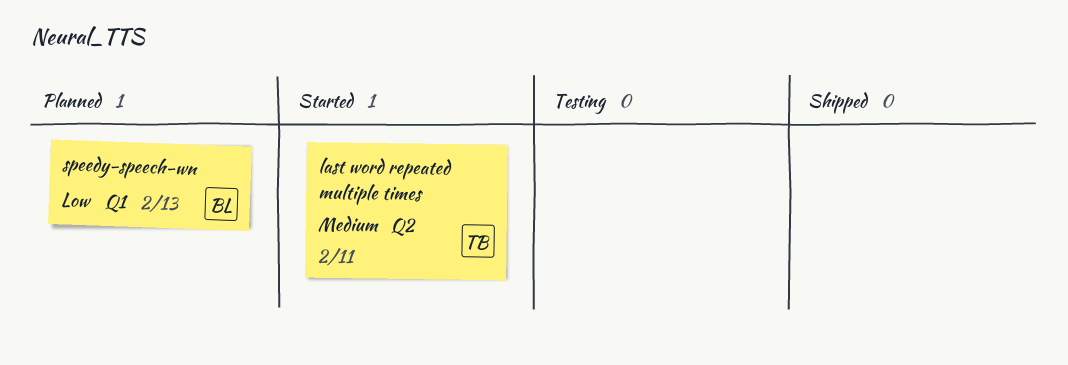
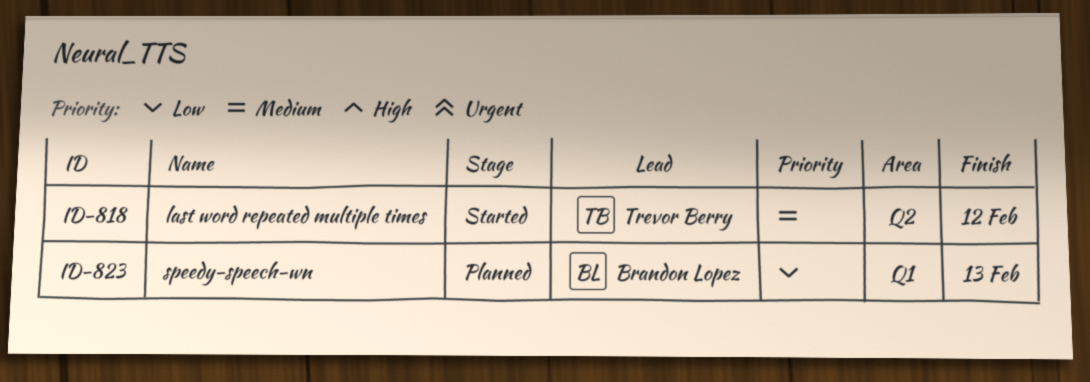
last word repeated multiple times, due: Feb 11 -> Feb 12

